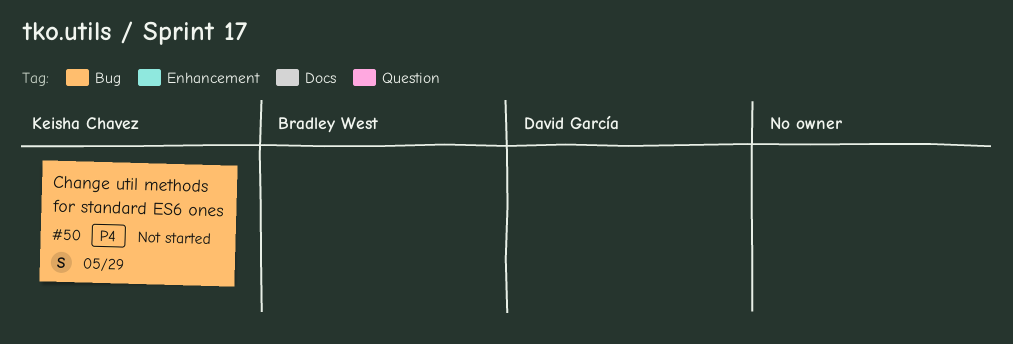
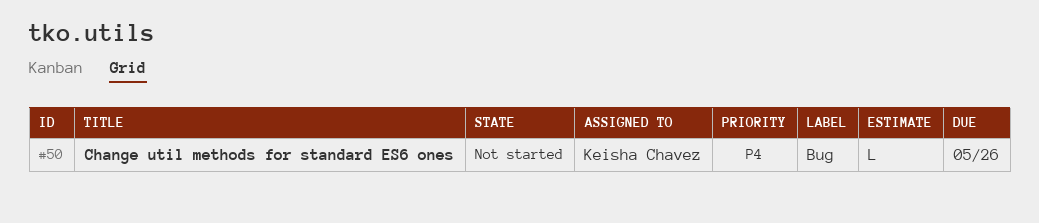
#50, estimate: S -> L
#50, due: May 29 -> May 26

